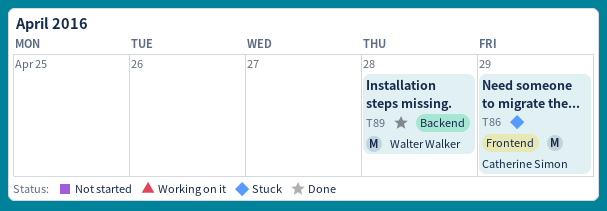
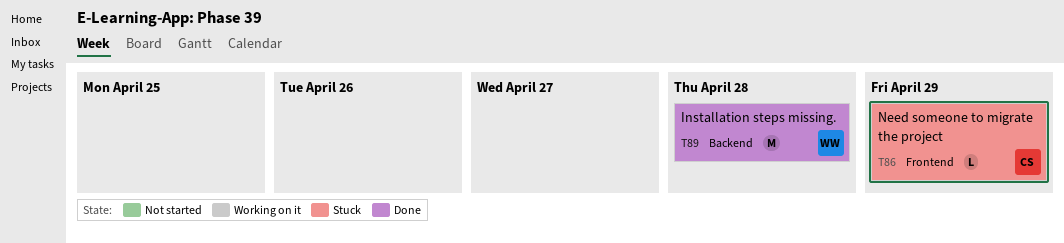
T86, estimate: M -> L

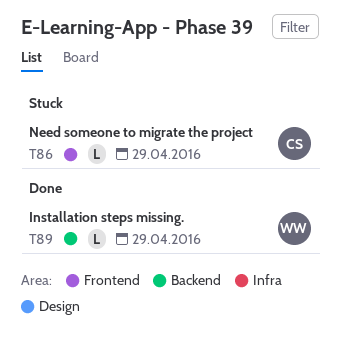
T89, estimate: M -> L
T89, due: Apr 28 -> Apr 29

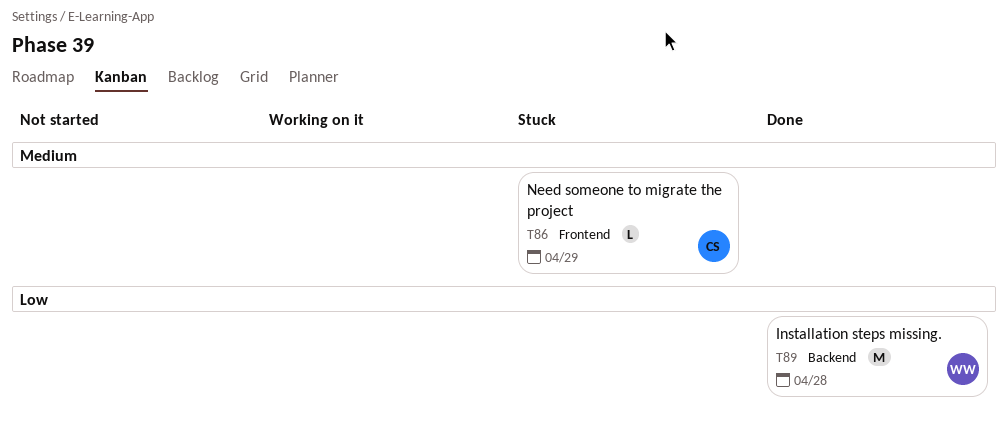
T89, estimate: L -> M
T89, due: Apr 29 -> Apr 28

